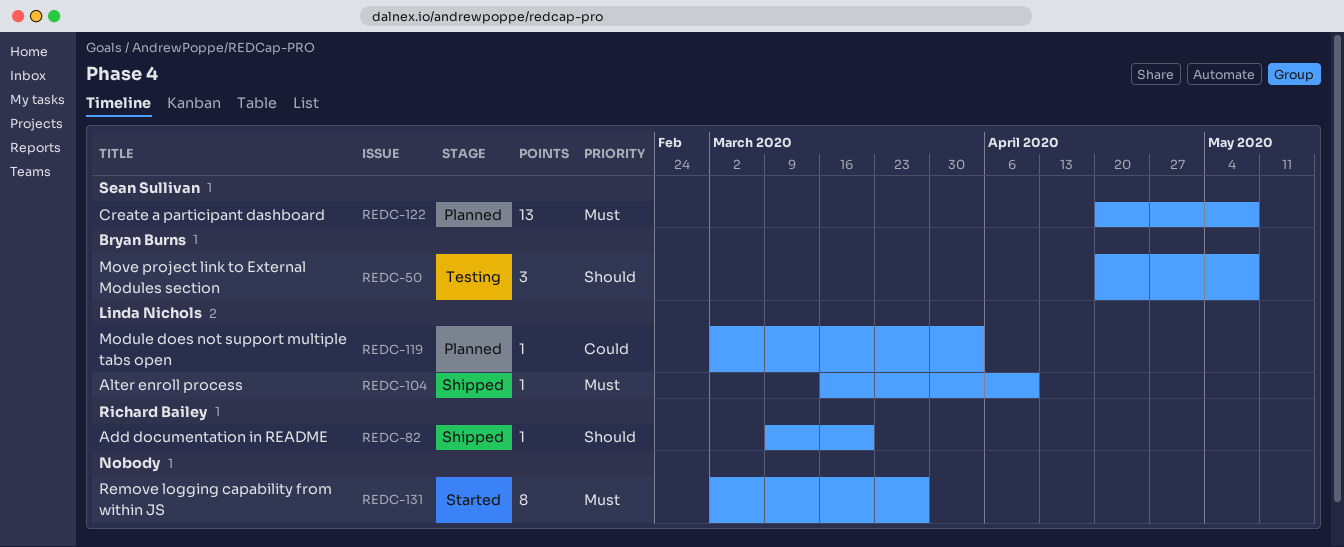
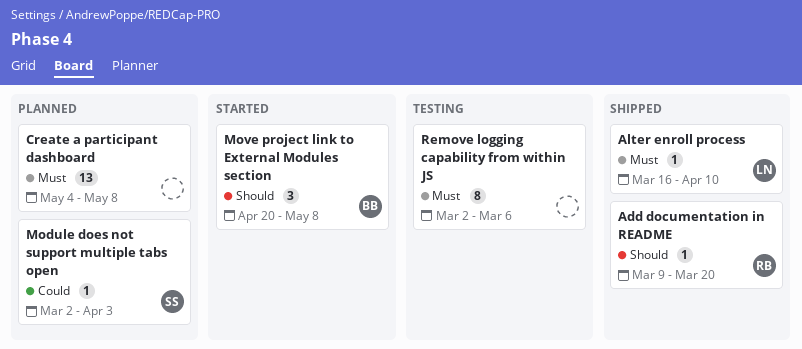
Create a participant dashboard, owner: Sean Sullivan -> none
Create a participant dashboard, start: Apr 20 -> May 4
Module does not support multiple tabs open, owner: Linda Nichols -> Sean Sullivan
Move project link to External Modules section, status: Testing -> Started
Remove logging capability from within JS, status: Started -> Testing
Remove logging capability from within JS, due: Mar 27 -> Mar 6

